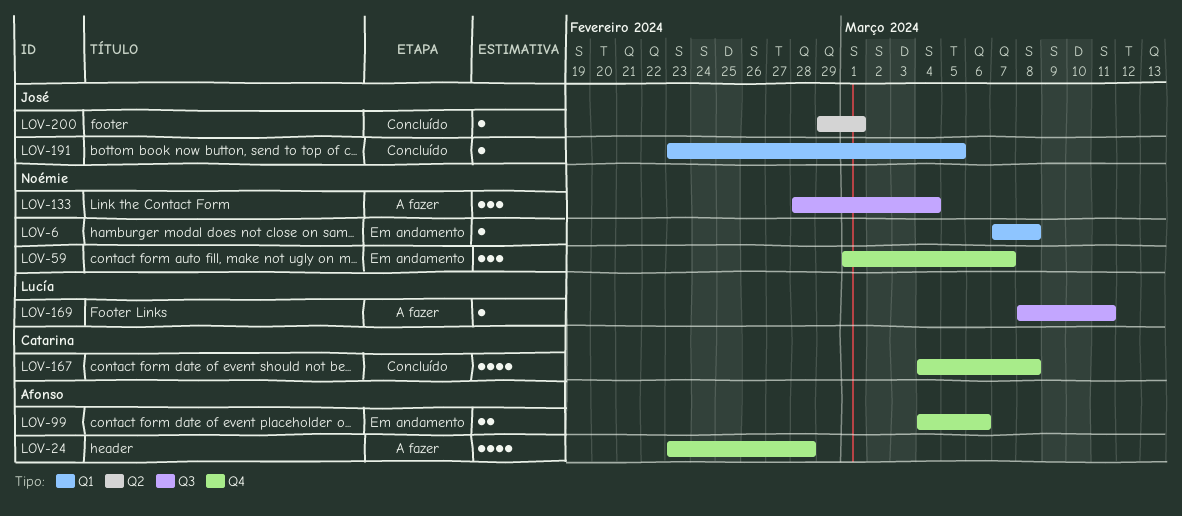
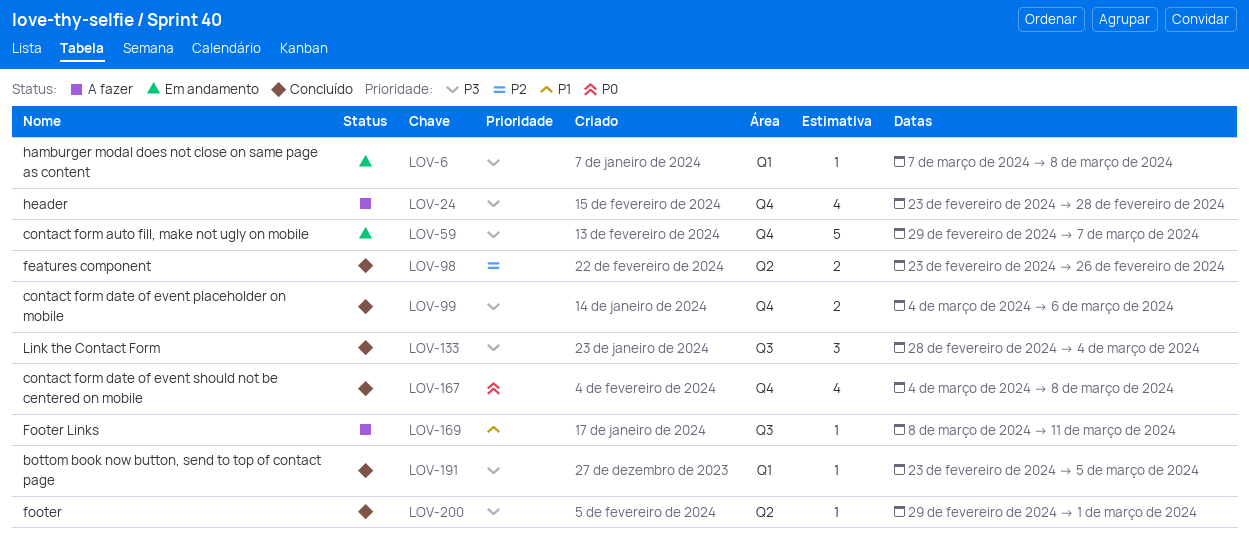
LOV-59, estimate: 3 -> 5
LOV-59, start: Mar 1 -> Feb 29
LOV-98: none -> present
LOV-99, status: Em andamento -> Concluído
LOV-133, status: A fazer -> Concluído

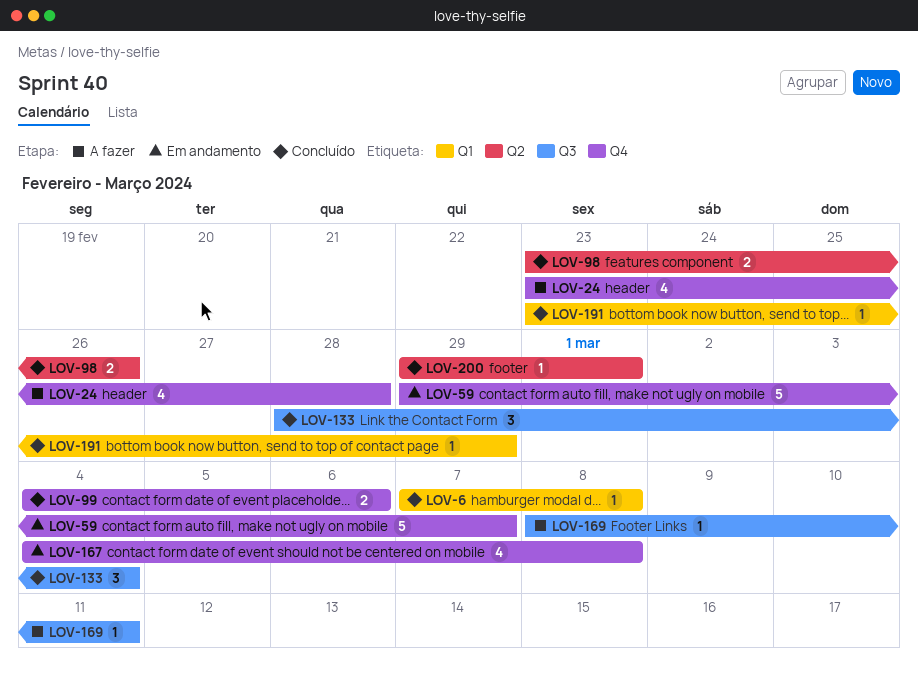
LOV-6, status: Em andamento -> Concluído
LOV-167, status: Concluído -> Em andamento
LOV-191, due: Mar 5 -> Feb 29

